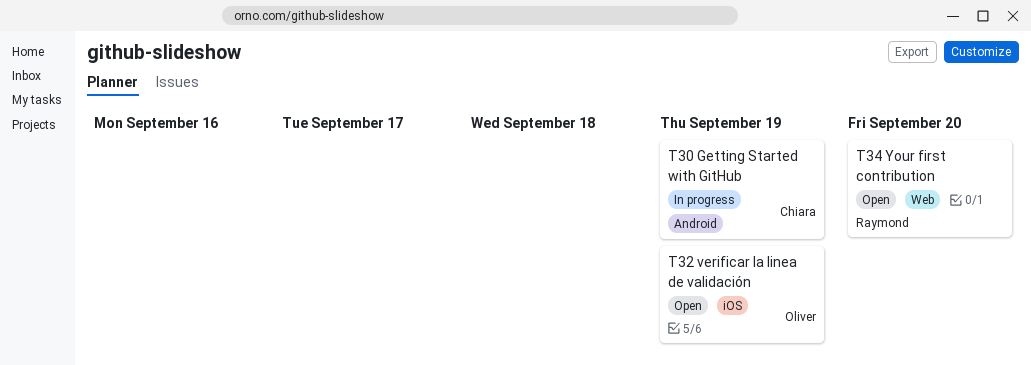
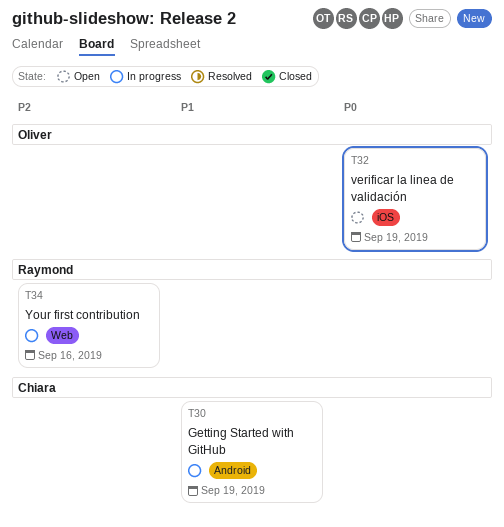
T34, status: Open -> In progress
T34, due: Sep 20 -> Sep 16

